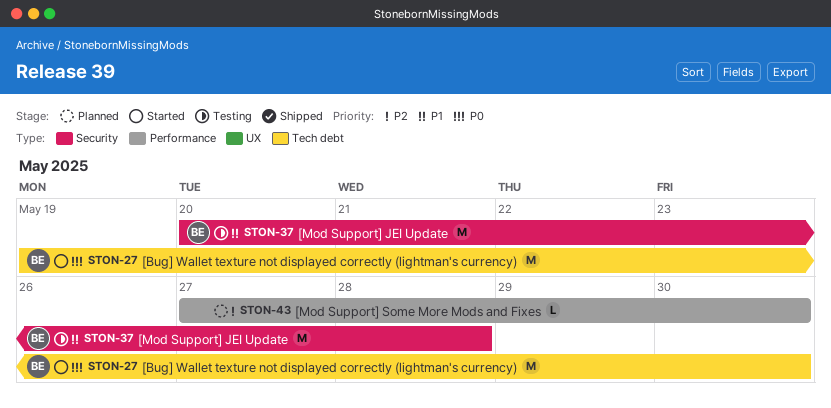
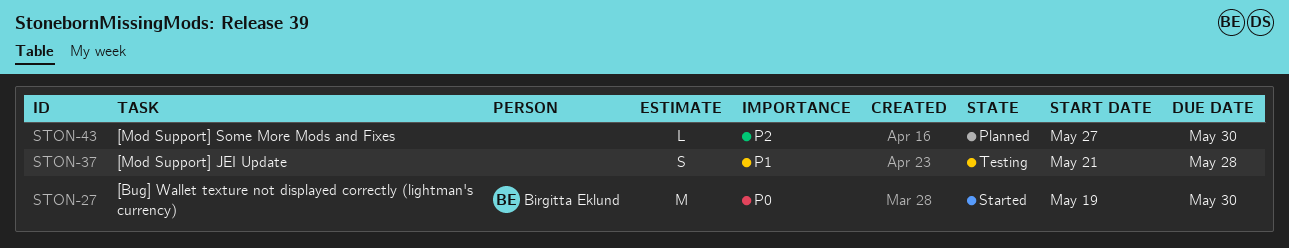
STON-37, owner: Birgitta Eklund -> none
STON-37, estimate: M -> S
STON-37, start: May 20 -> May 21

